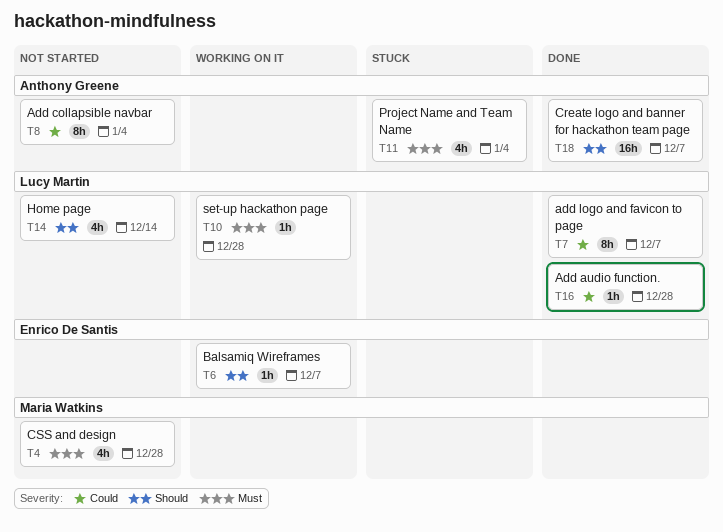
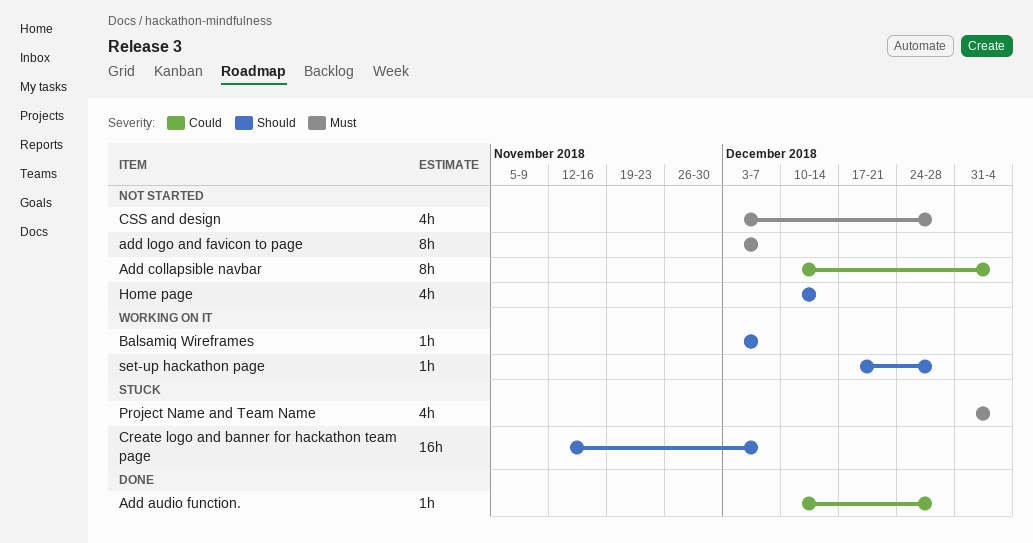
add logo and favicon to page, status: Done -> Not started
add logo and favicon to page, priority: Could -> Must
Create logo and banner for hackathon team page, status: Done -> Stuck
set-up hackathon page, priority: Must -> Should

